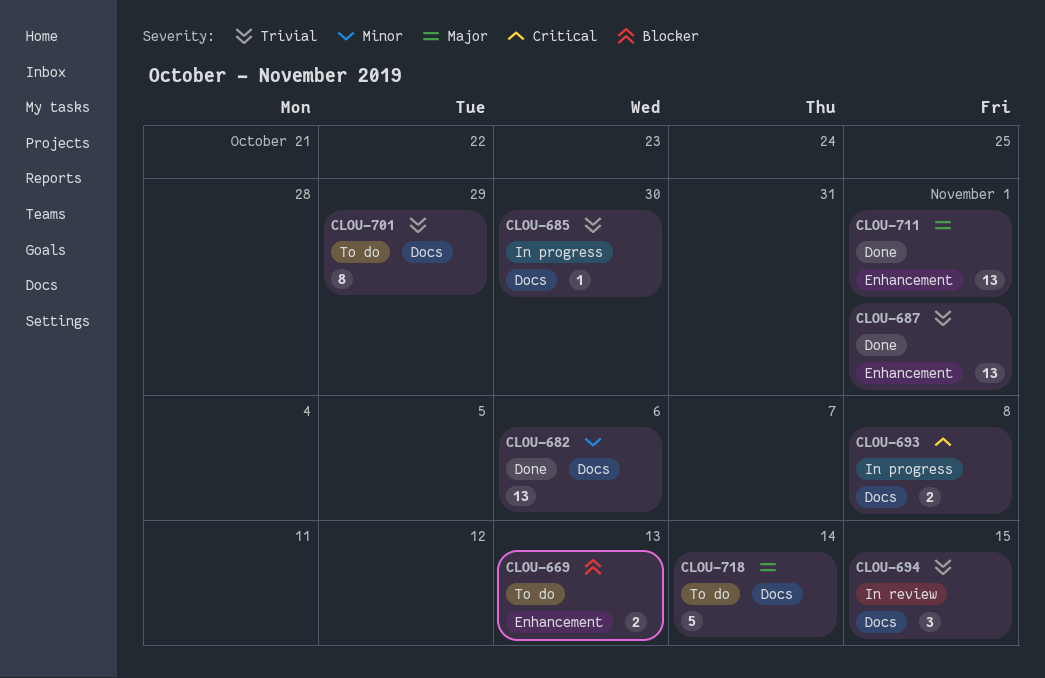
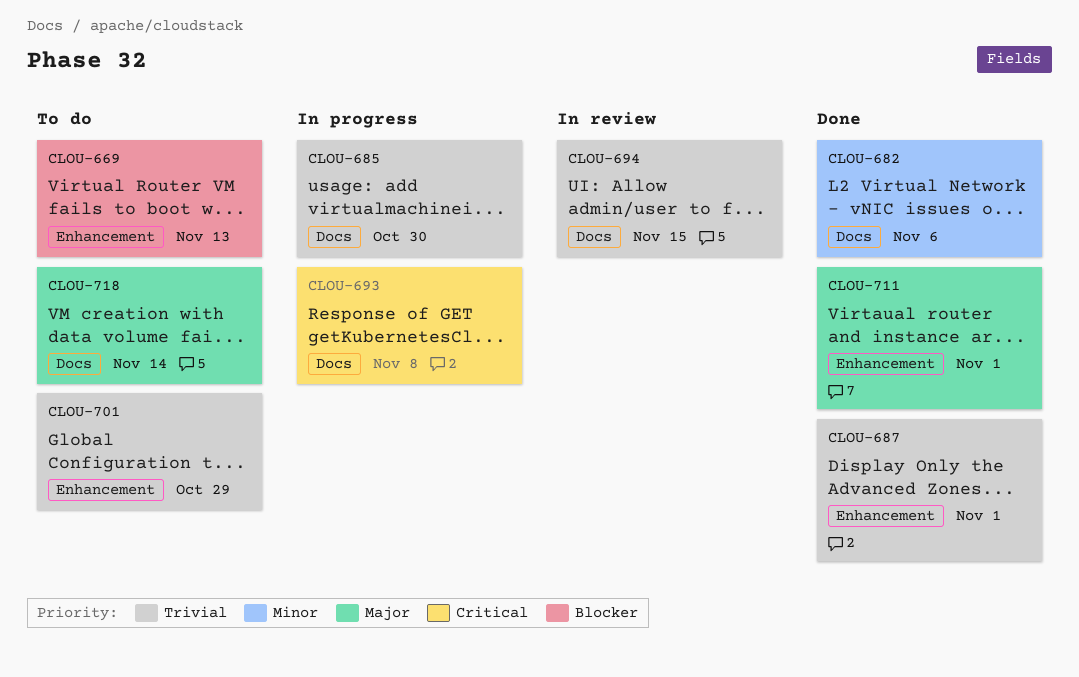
CLOU-701, label: Docs -> Enhancement

